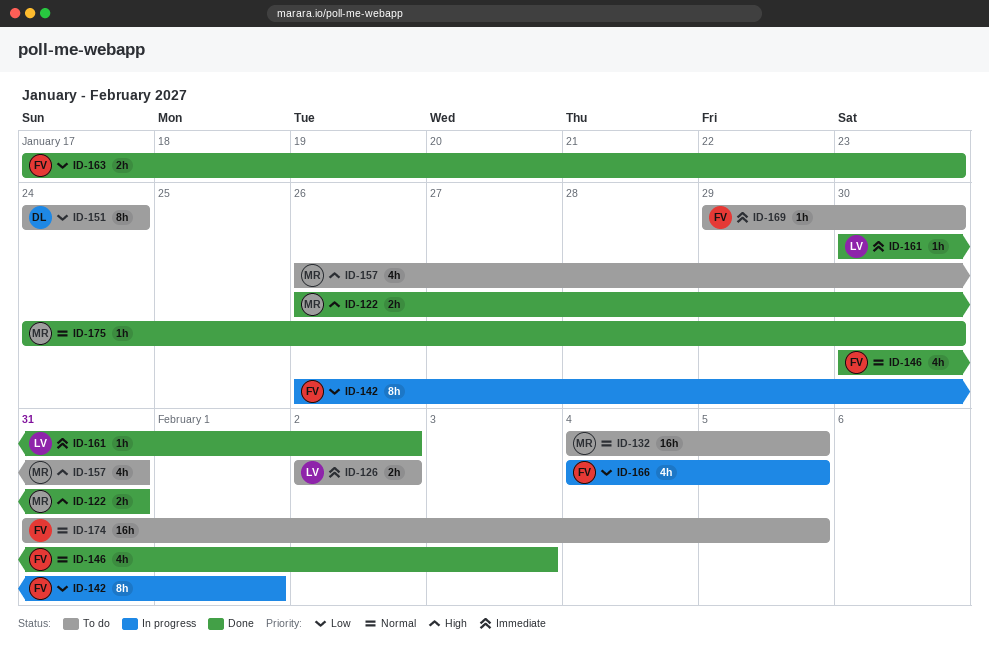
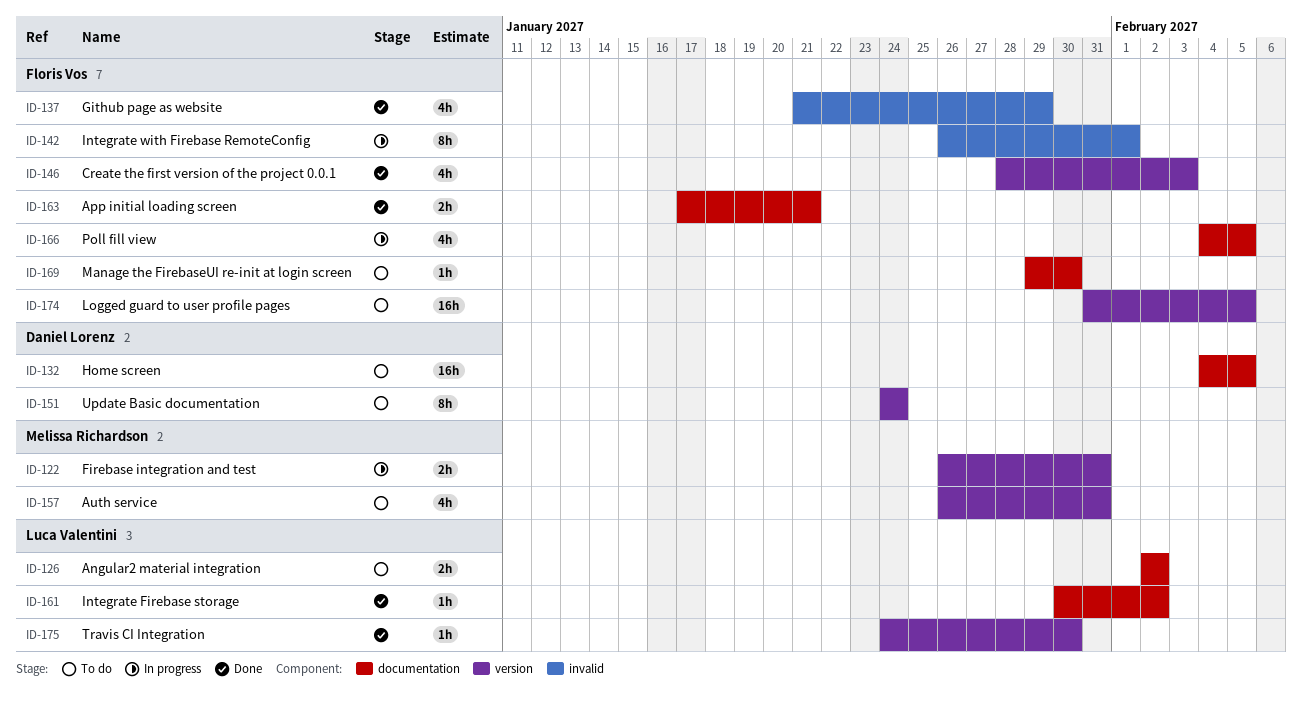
ID-122, status: Done -> In progress
ID-132, owner: Melissa Richardson -> Daniel Lorenz
ID-137: none -> present
ID-146, start: Jan 30 -> Jan 28
ID-163, due: Jan 23 -> Jan 21
ID-175, owner: Melissa Richardson -> Luca Valentini

